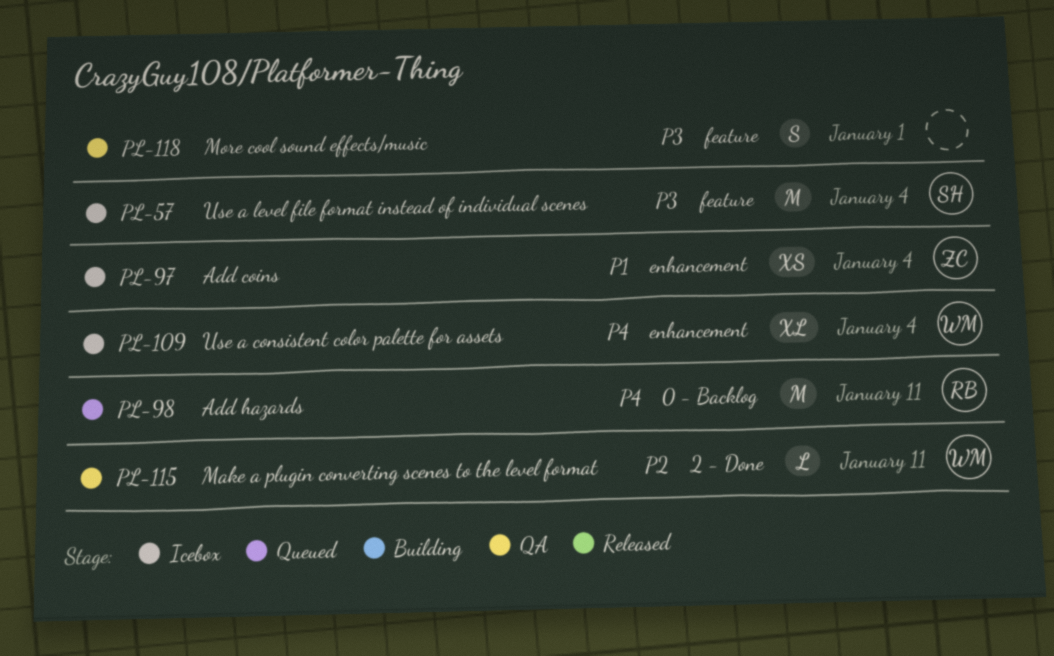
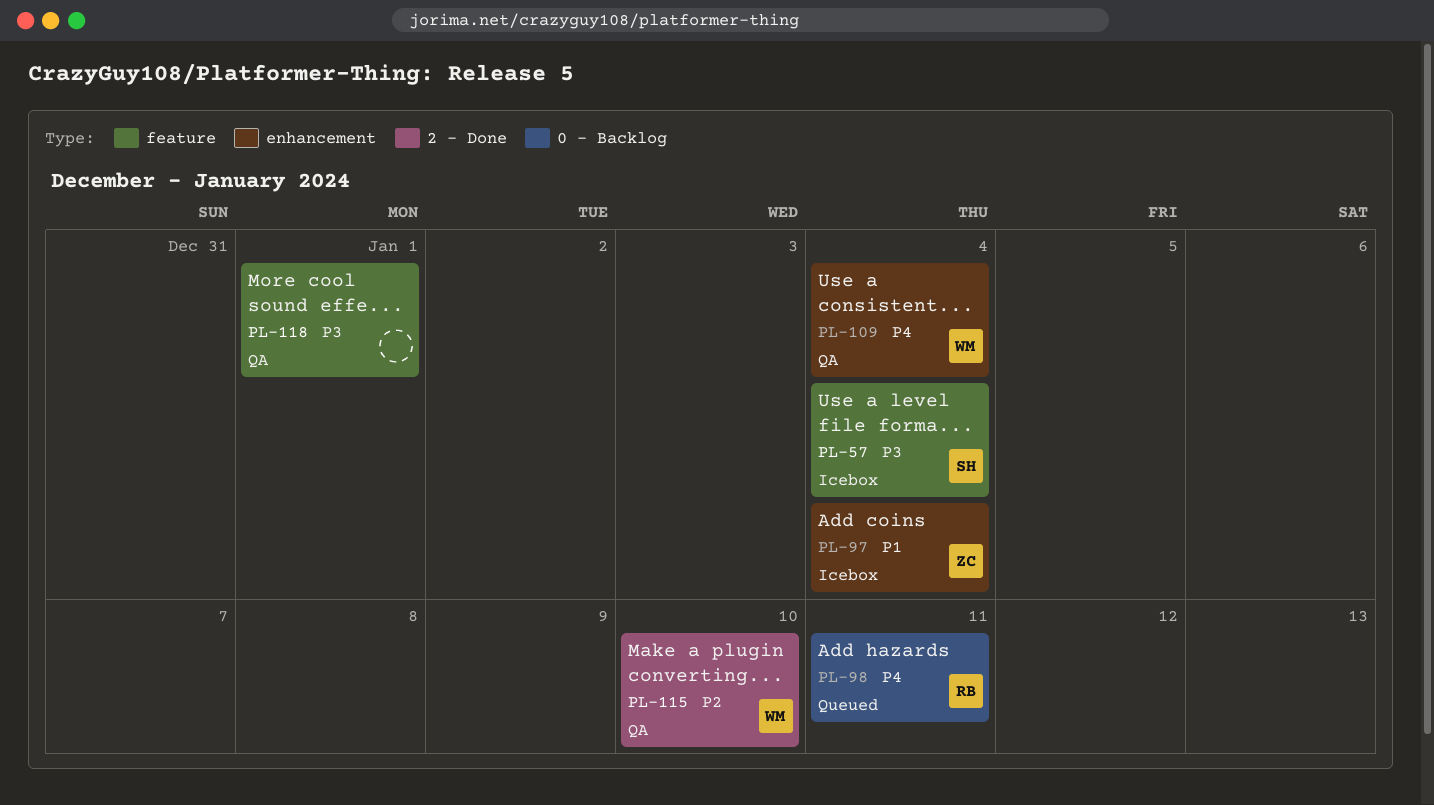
PL-109, status: Icebox -> QA
PL-115, due: Jan 11 -> Jan 10

